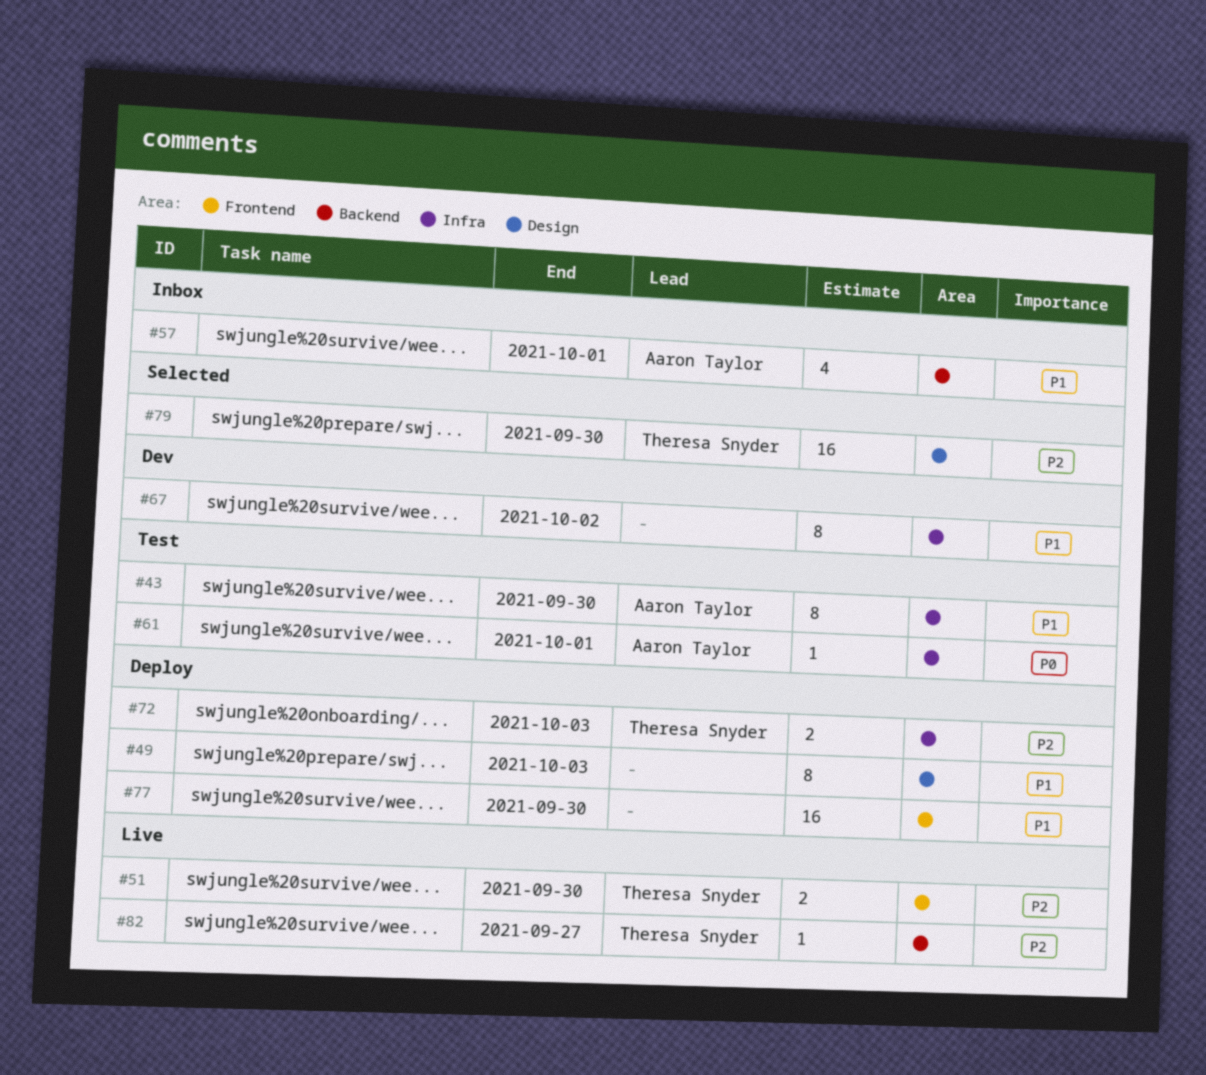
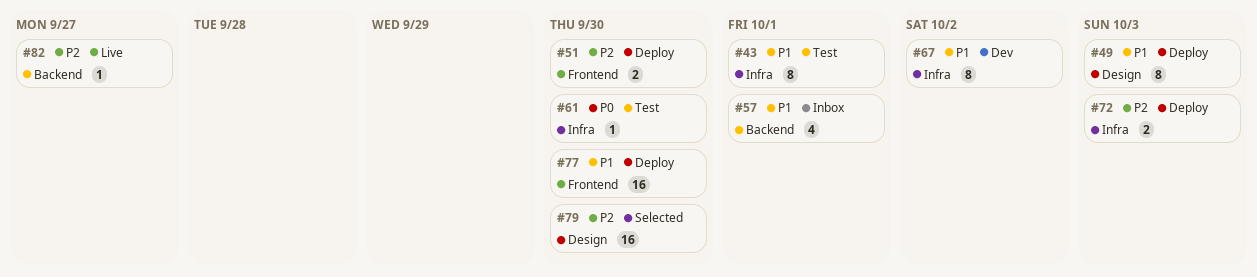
#43, due: Sep 30 -> Oct 1
#51, status: Live -> Deploy
#61, due: Oct 1 -> Sep 30

